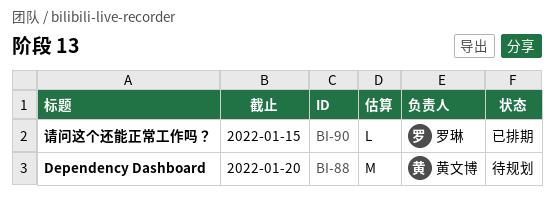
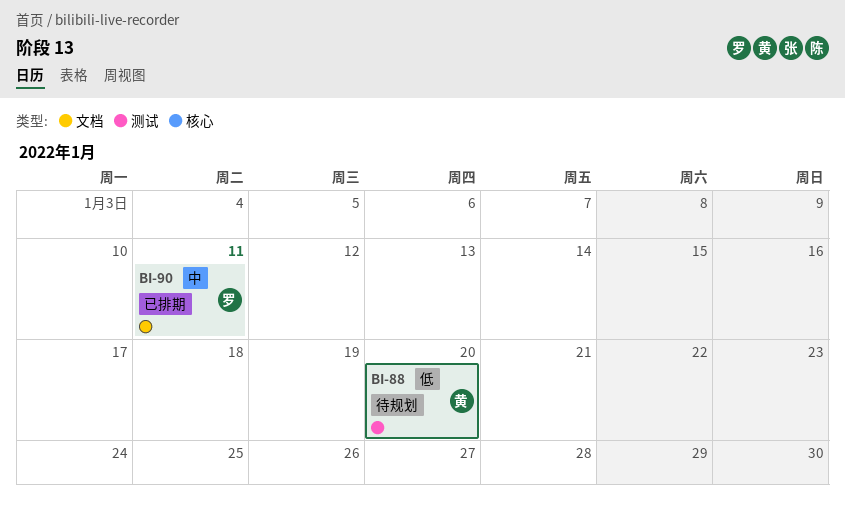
BI-90, due: Jan 15 -> Jan 11

